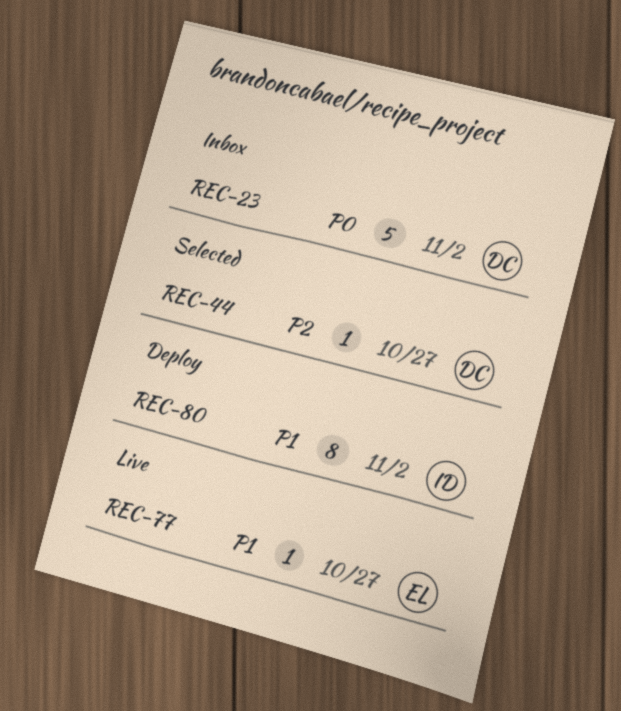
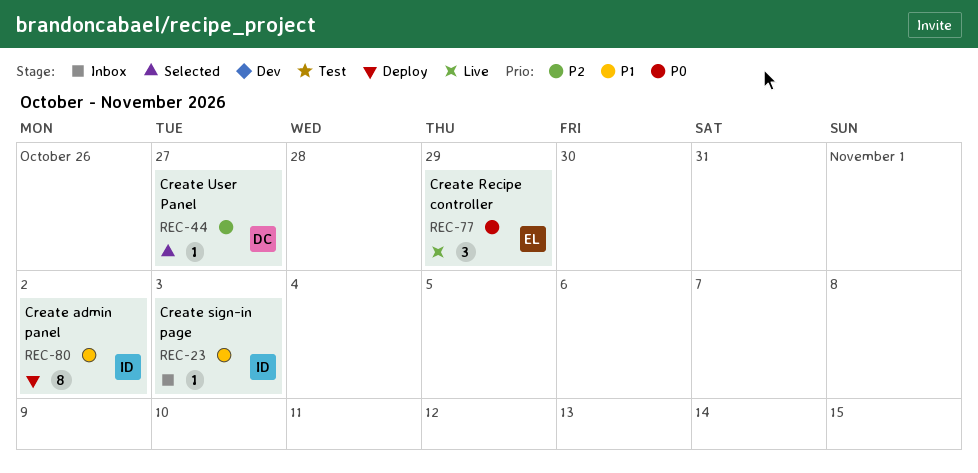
REC-23, owner: DC -> ID
REC-23, priority: P0 -> P1
REC-23, estimate: 5 -> 1
REC-23, due: Nov 2 -> Nov 3
REC-77, priority: P1 -> P0
REC-77, estimate: 1 -> 3
REC-77, due: Oct 27 -> Oct 29

